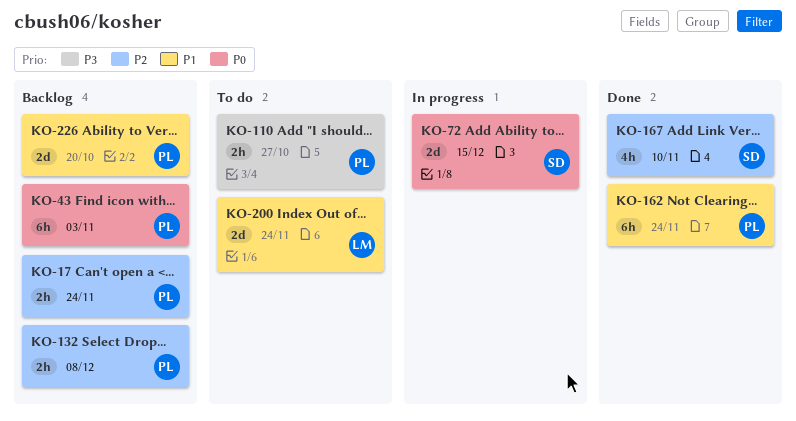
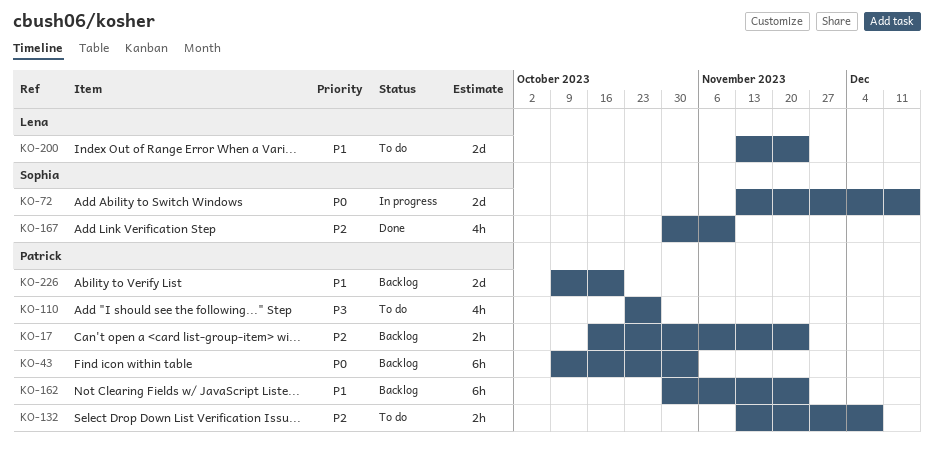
KO-110, estimate: 2h -> 4h
KO-132, status: Backlog -> To do
KO-162, status: Done -> Backlog

